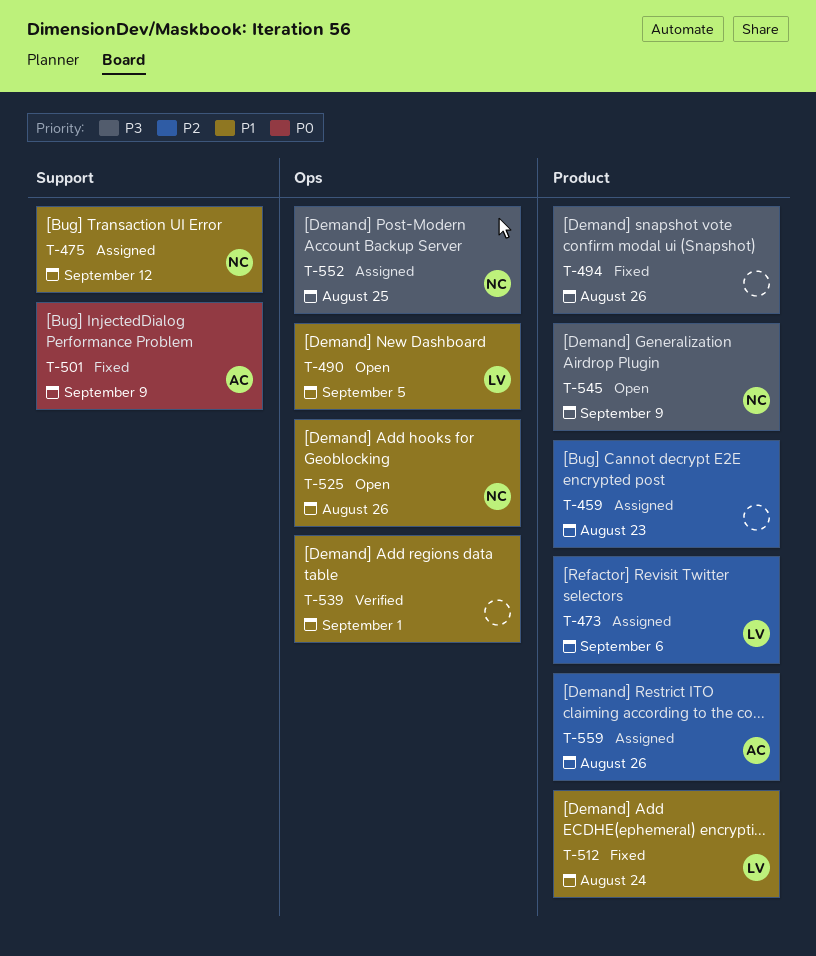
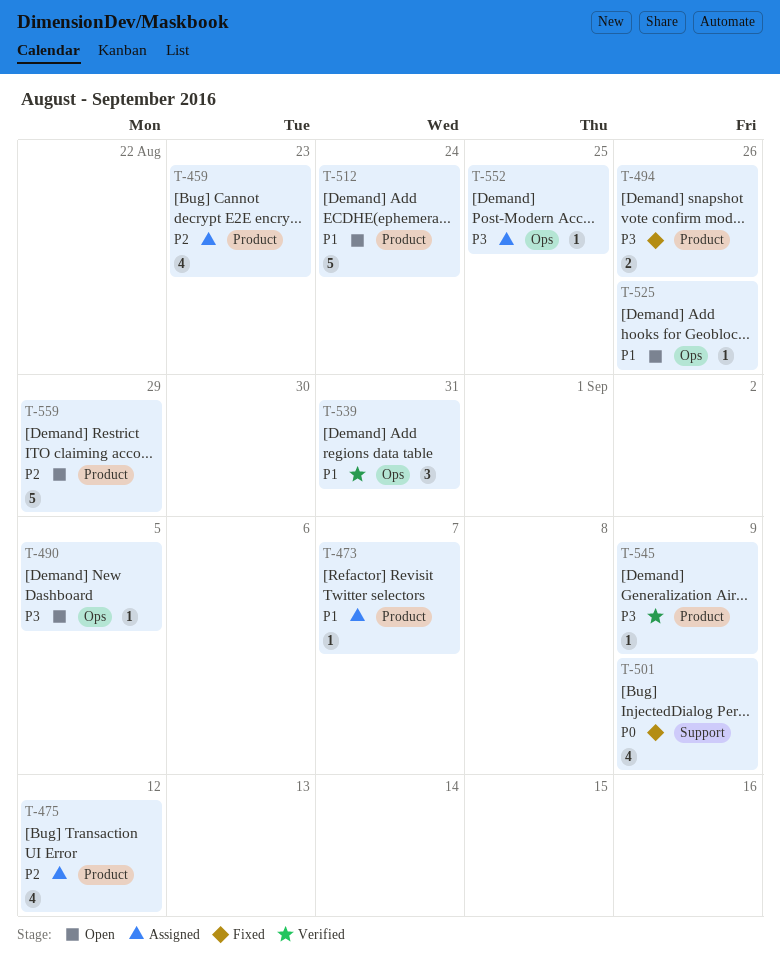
T-473, priority: P2 -> P1
T-473, due: Sep 6 -> Sep 7
T-475, priority: P1 -> P2
T-475, label: Support -> Product
T-490, priority: P1 -> P3
T-512, status: Fixed -> Open
T-539, due: Sep 1 -> Aug 31
T-545, status: Open -> Verified
T-559, status: Assigned -> Open
T-559, due: Aug 26 -> Aug 29

